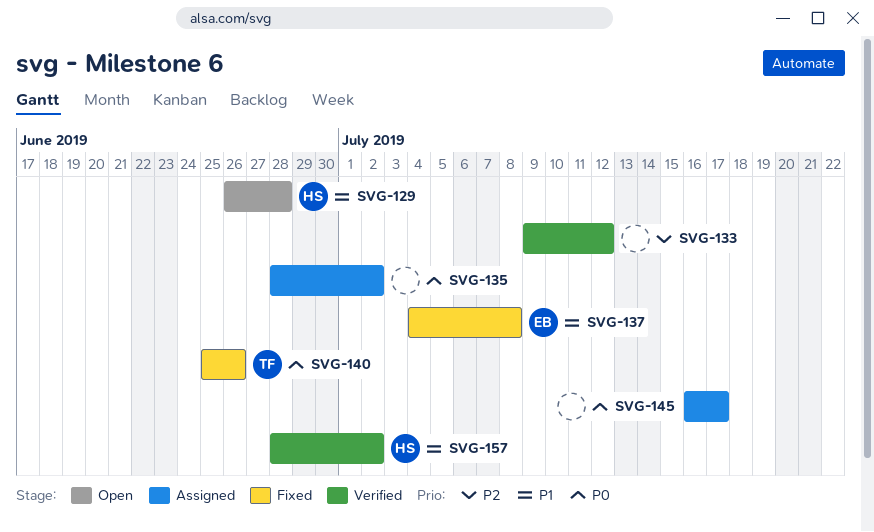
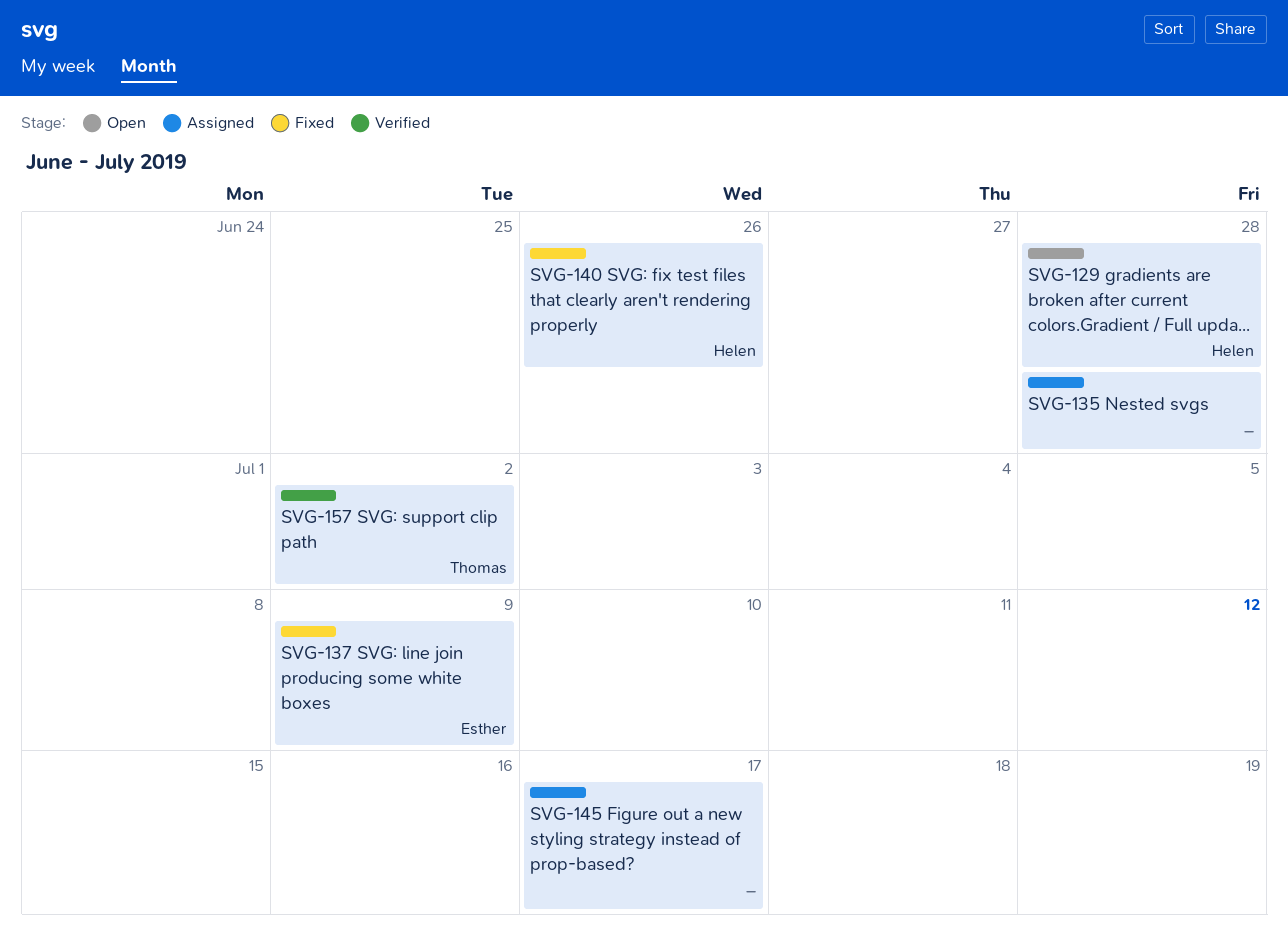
SVG-133: present -> none
SVG-135, due: Jul 2 -> Jun 28
SVG-137, due: Jul 8 -> Jul 9
SVG-140, owner: Thomas -> Helen
SVG-157, owner: Helen -> Thomas

